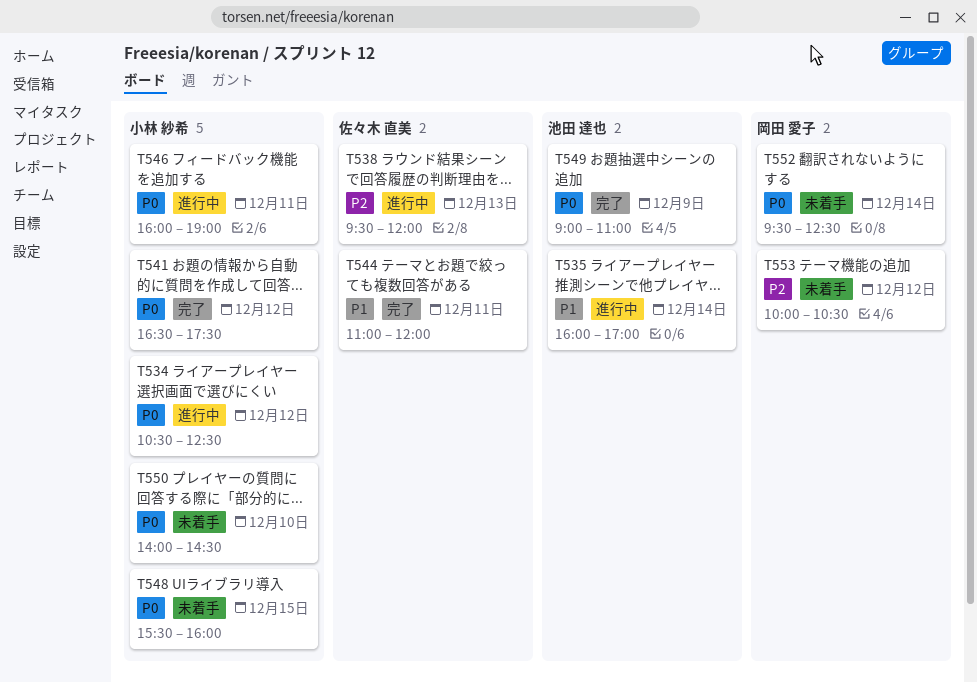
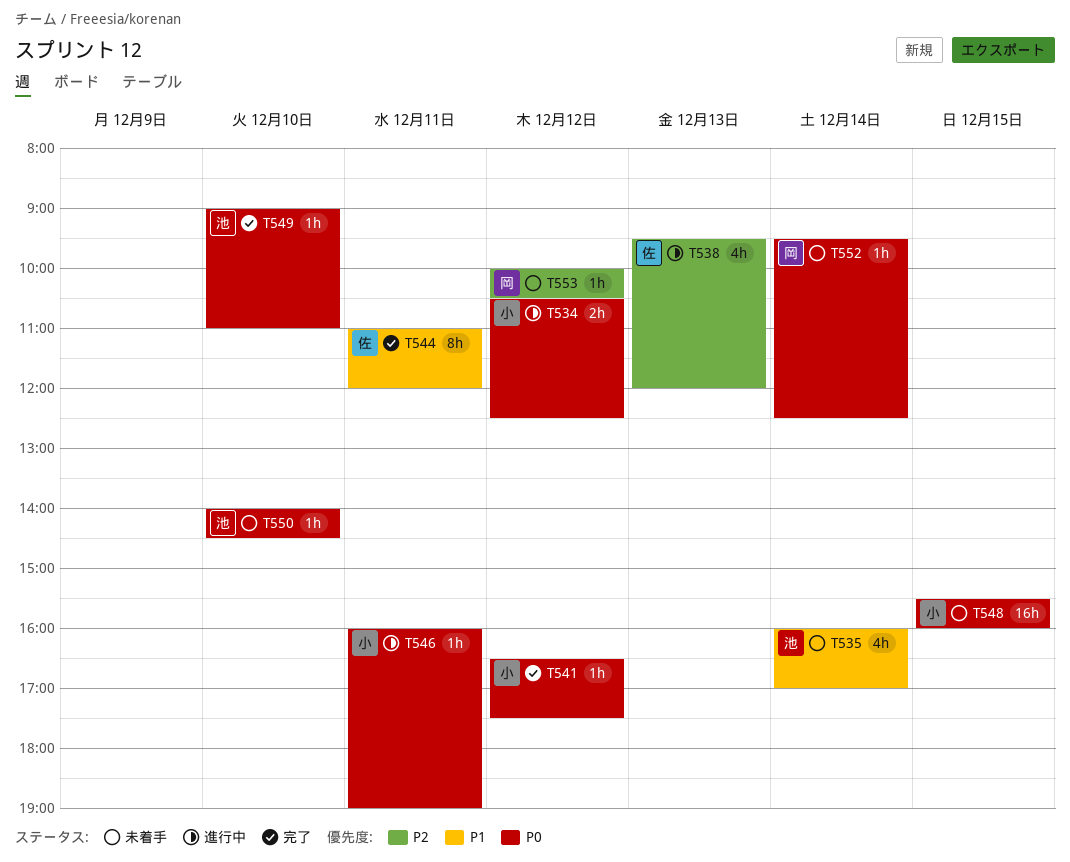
T535, status: 進行中 -> 未着手
T549, day: Dec 9 -> Dec 10
T550, owner: 小林 紗希 -> 池田 達也

